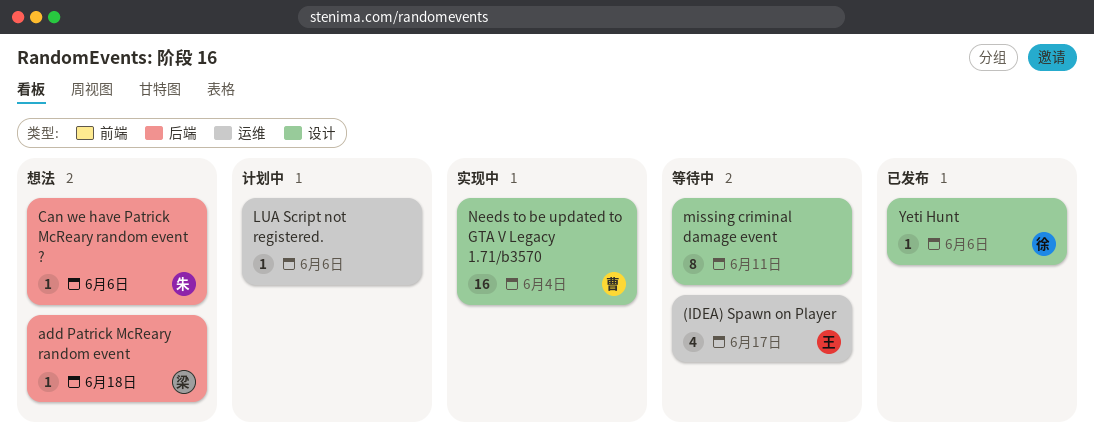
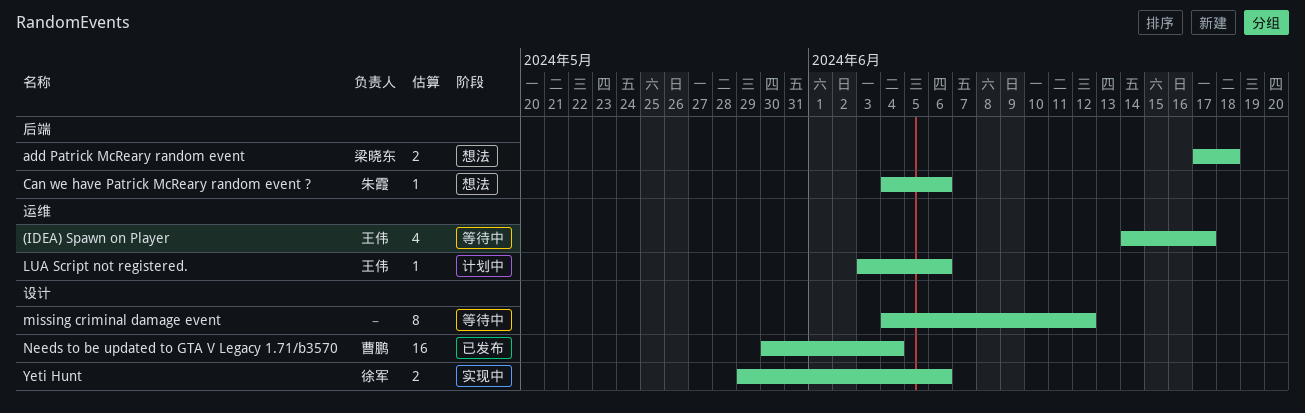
add Patrick McReary random event, estimate: 1 -> 2
LUA Script not registered., owner: none -> 王伟
missing criminal damage event, due: Jun 11 -> Jun 12
Needs to be updated to GTA V Legacy 1.71/b3570, status: 实现中 -> 已发布
Yeti Hunt, status: 已发布 -> 实现中
Yeti Hunt, estimate: 1 -> 2

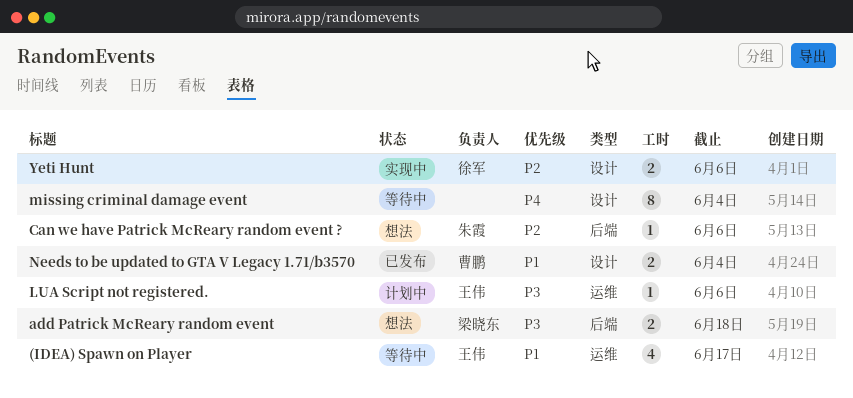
missing criminal damage event, due: Jun 12 -> Jun 4
Needs to be updated to GTA V Legacy 1.71/b3570, estimate: 16 -> 2

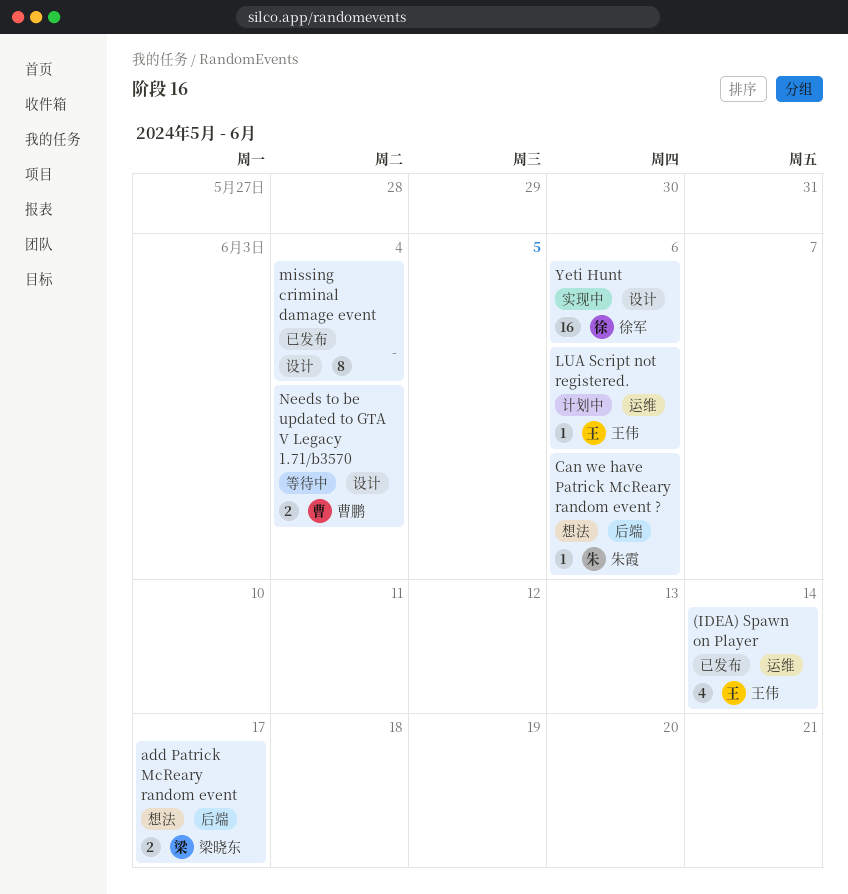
(IDEA) Spawn on Player, status: 等待中 -> 已发布
(IDEA) Spawn on Player, due: Jun 17 -> Jun 14
add Patrick McReary random event, due: Jun 18 -> Jun 17
missing criminal damage event, status: 等待中 -> 已发布
Needs to be updated to GTA V Legacy 1.71/b3570, status: 已发布 -> 等待中
Yeti Hunt, estimate: 2 -> 16

